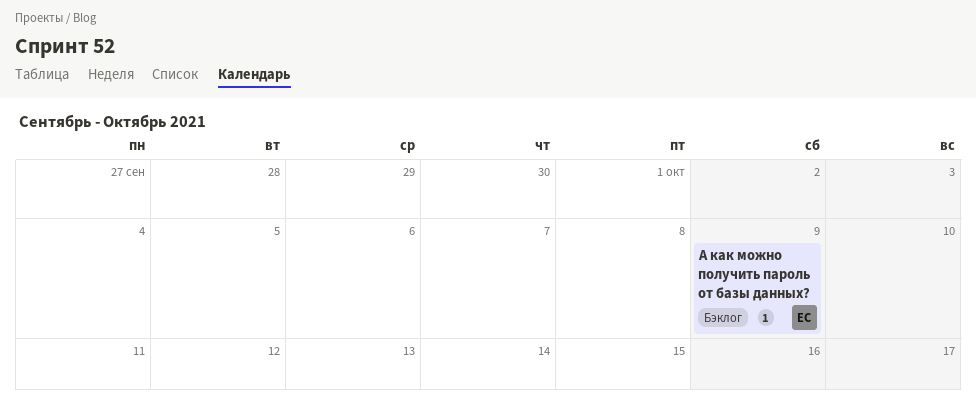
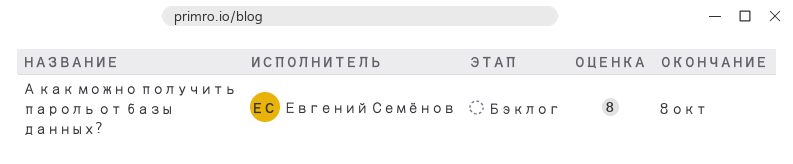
А как можно получить пароль от базы данных?, estimate: 1 -> 8
А как можно получить пароль от базы данных?, due: Oct 9 -> Oct 8

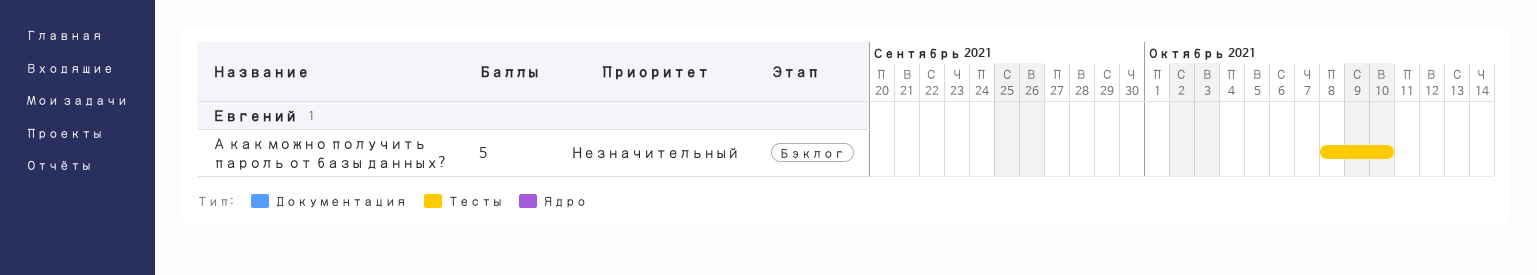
А как можно получить пароль от базы данных?, estimate: 8 -> 5
А как можно получить пароль от базы данных?, due: Oct 8 -> Oct 10

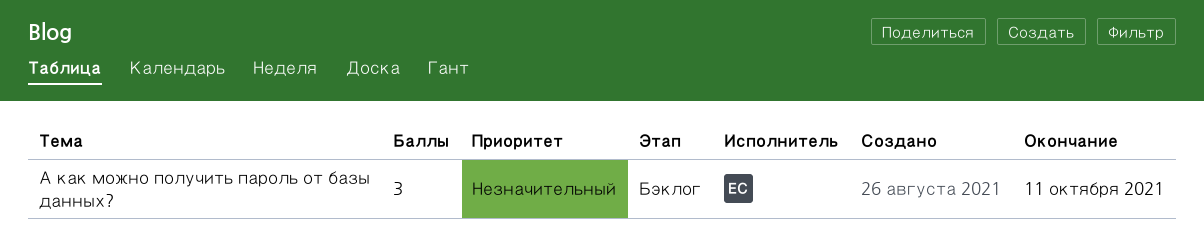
А как можно получить пароль от базы данных?, estimate: 5 -> 3
А как можно получить пароль от базы данных?, due: Oct 10 -> Oct 11

